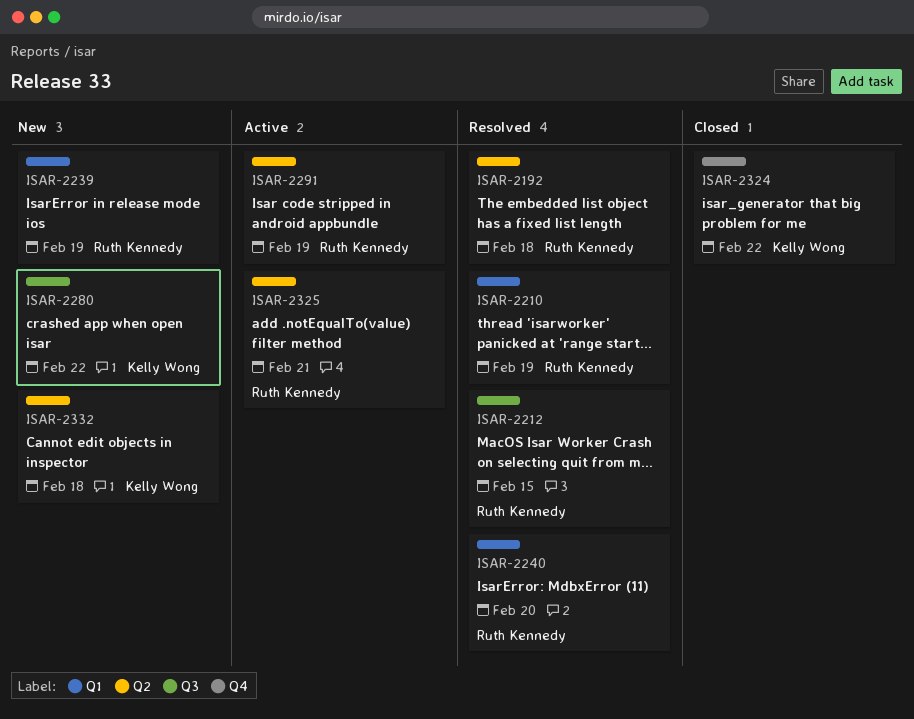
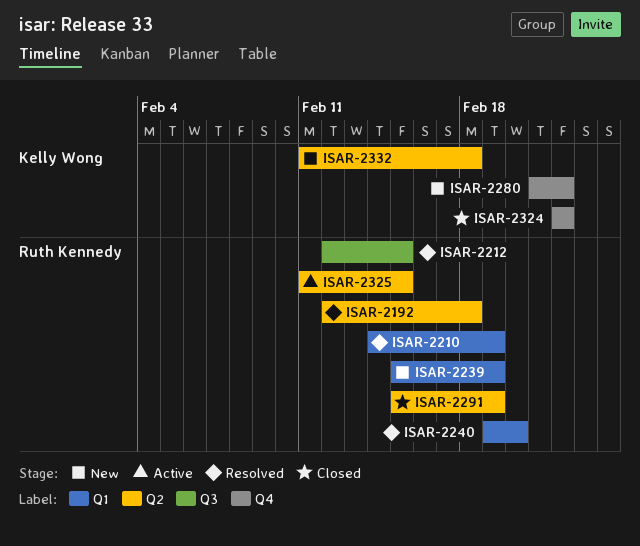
ISAR-2280, label: Q3 -> Q4
ISAR-2291, status: Active -> Closed
ISAR-2325, due: Feb 21 -> Feb 15

